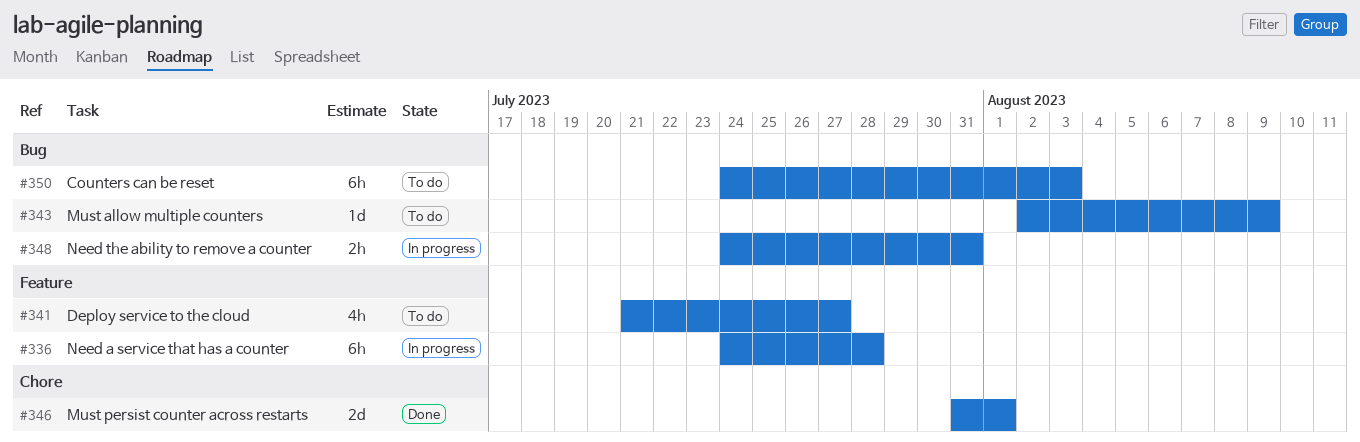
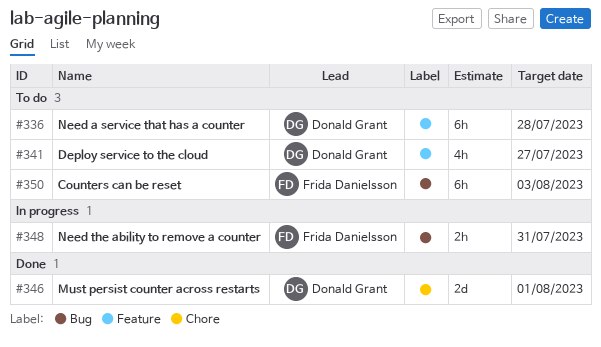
#336, status: In progress -> To do
#343: present -> none

